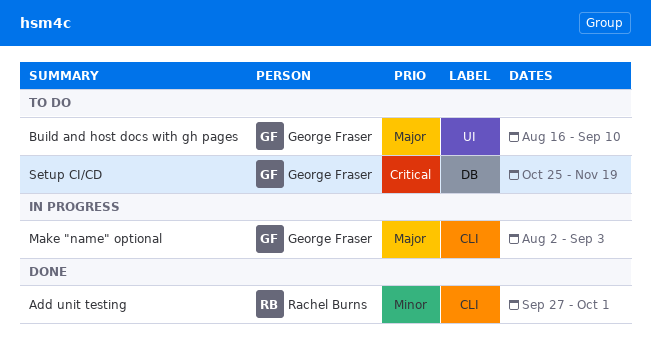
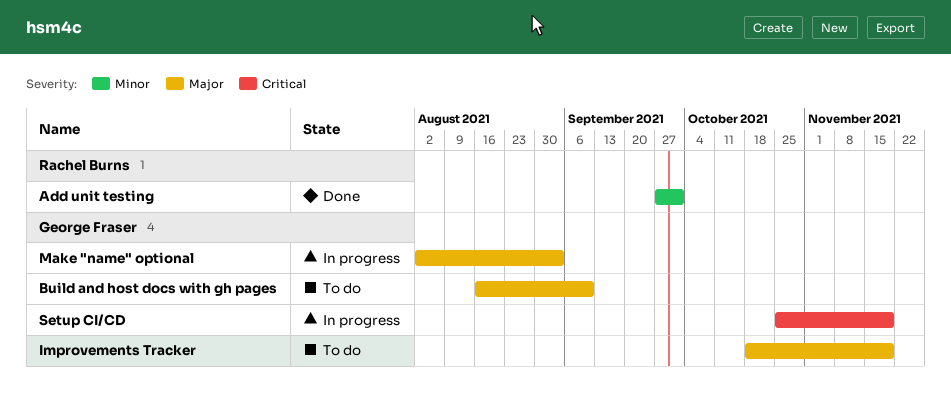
Improvements Tracker: none -> present
Setup CI/CD, status: To do -> In progress

